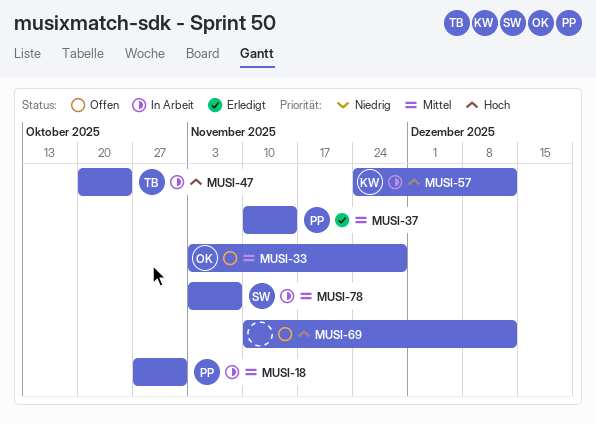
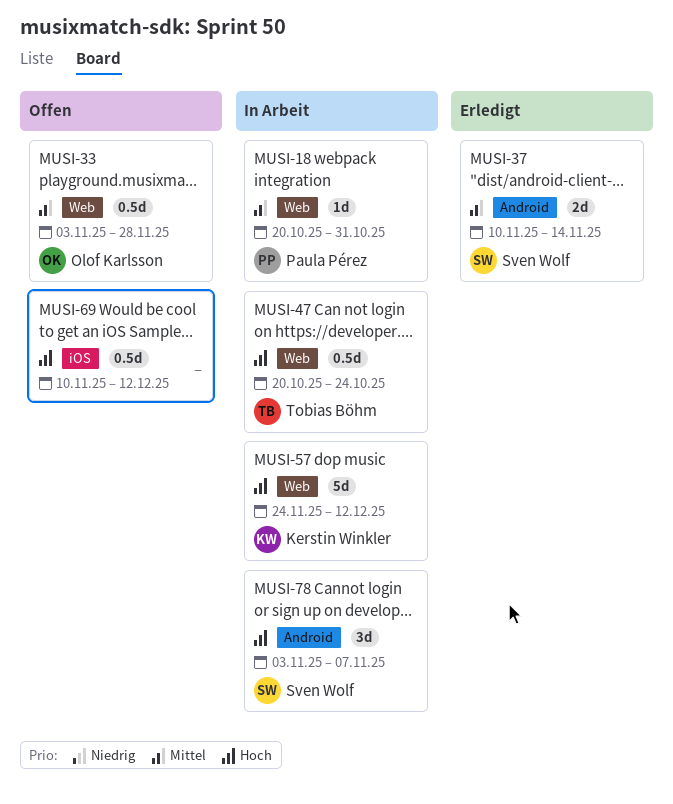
MUSI-18, start: Oct 27 -> Oct 20
MUSI-37, owner: Paula Pérez -> Sven Wolf
MUSI-78, priority: Mittel -> Hoch

